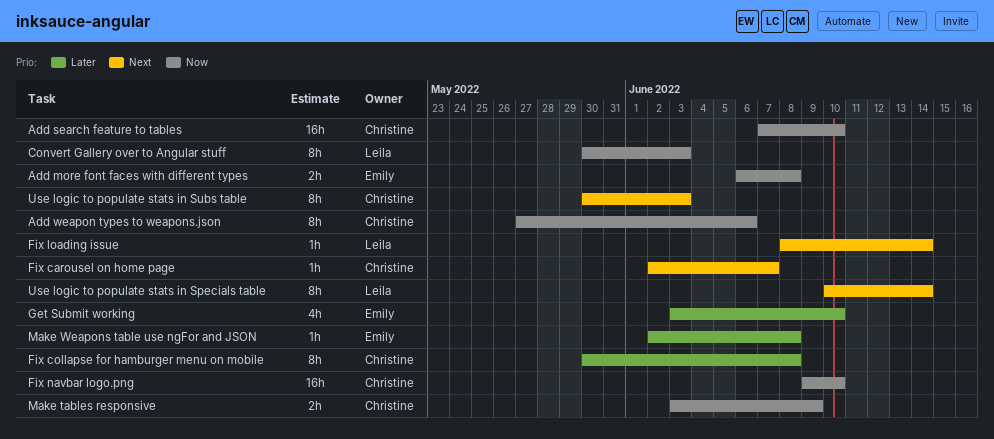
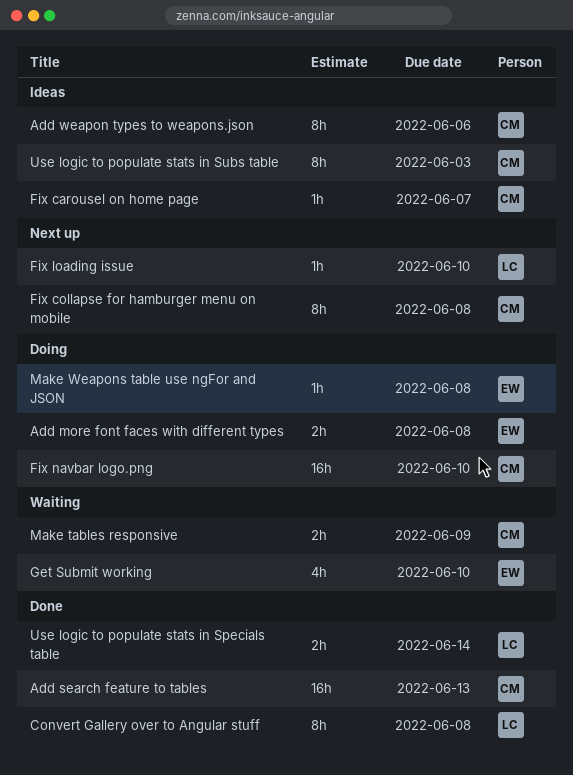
Add search feature to tables, due: Jun 10 -> Jun 13
Convert Gallery over to Angular stuff, due: Jun 3 -> Jun 8
Fix loading issue, due: Jun 14 -> Jun 10
Use logic to populate stats in Specials table, estimate: 8h -> 2h

